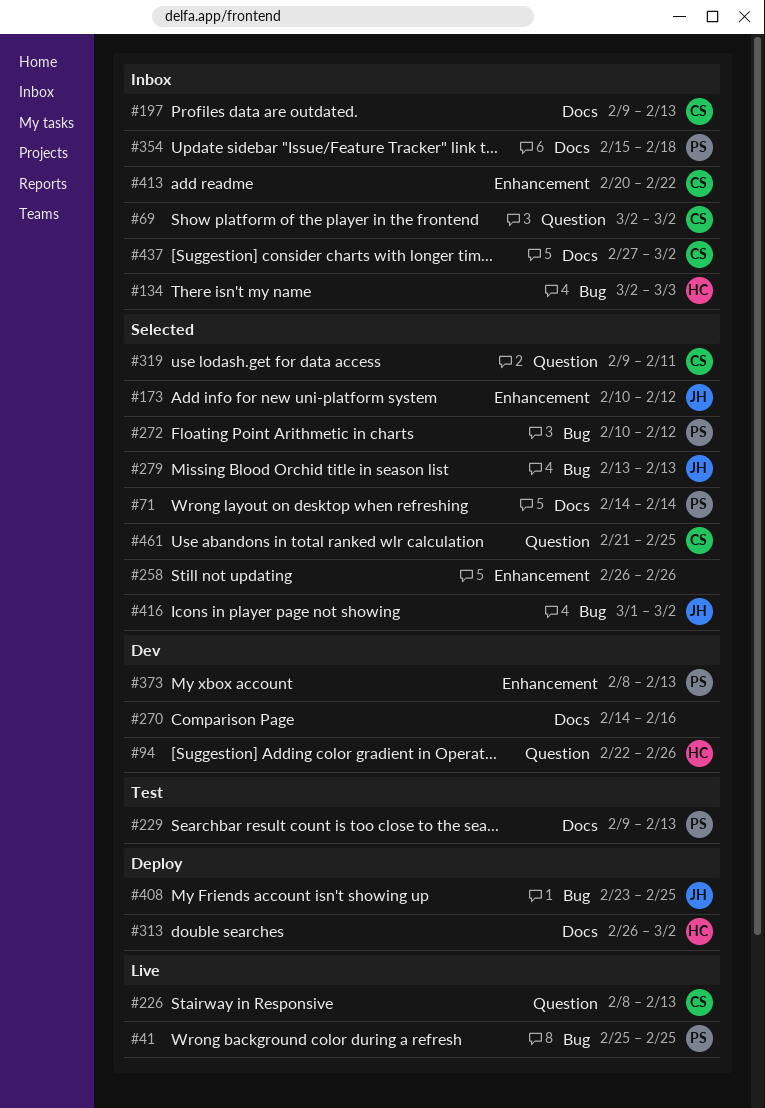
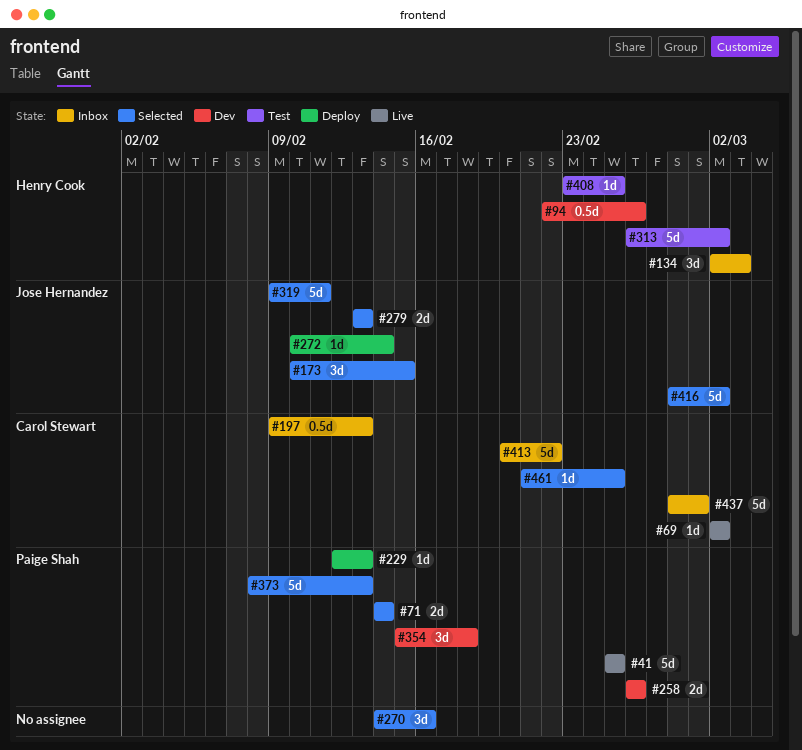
#69, status: Inbox -> Live
#173, due: Feb 12 -> Feb 15
#226: present -> none
#229, status: Test -> Deploy
#229, start: Feb 9 -> Feb 12
#258, status: Selected -> Dev
#258, owner: none -> Paige Shah
#270, status: Dev -> Selected
#272, status: Selected -> Deploy
#272, owner: Paige Shah -> Jose Hernandez
#272, due: Feb 12 -> Feb 14
#313, status: Deploy -> Test
#319, owner: Carol Stewart -> Jose Hernandez
#354, status: Inbox -> Dev
#373, status: Dev -> Selected
#408, status: Deploy -> Test
#408, owner: Jose Hernandez -> Henry Cook
#416, start: Mar 1 -> Feb 28
#437, start: Feb 27 -> Feb 28
#437, due: Mar 2 -> Mar 1

